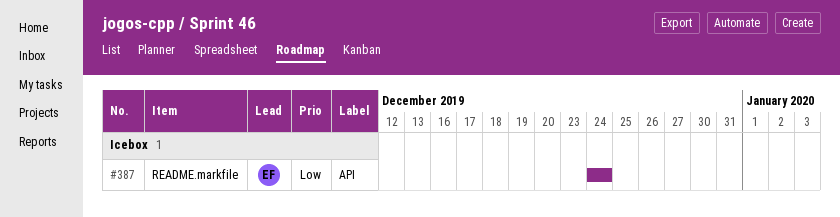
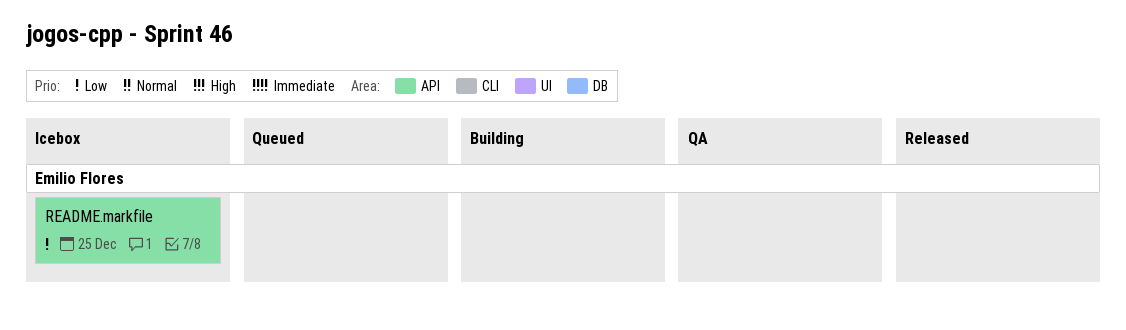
README.markfile, due: Dec 24 -> Dec 25

